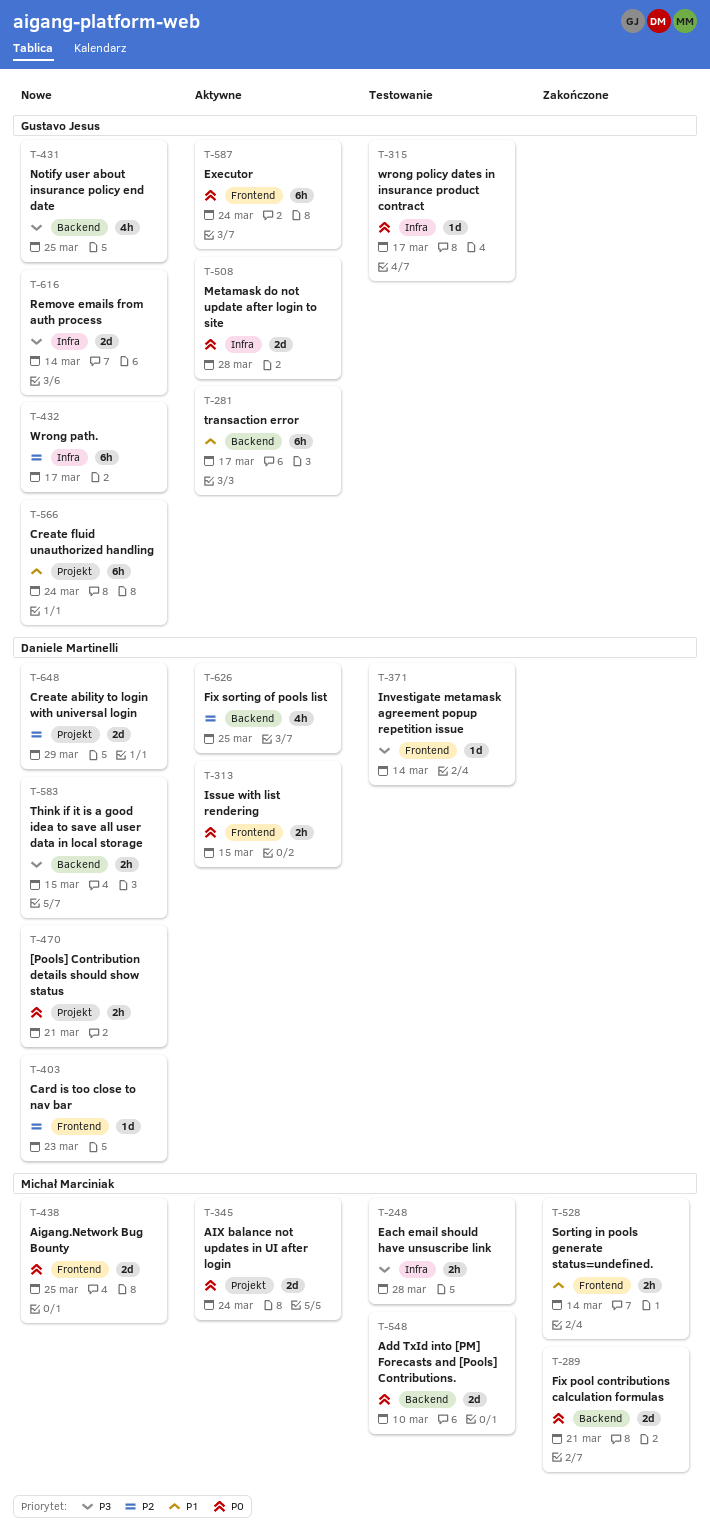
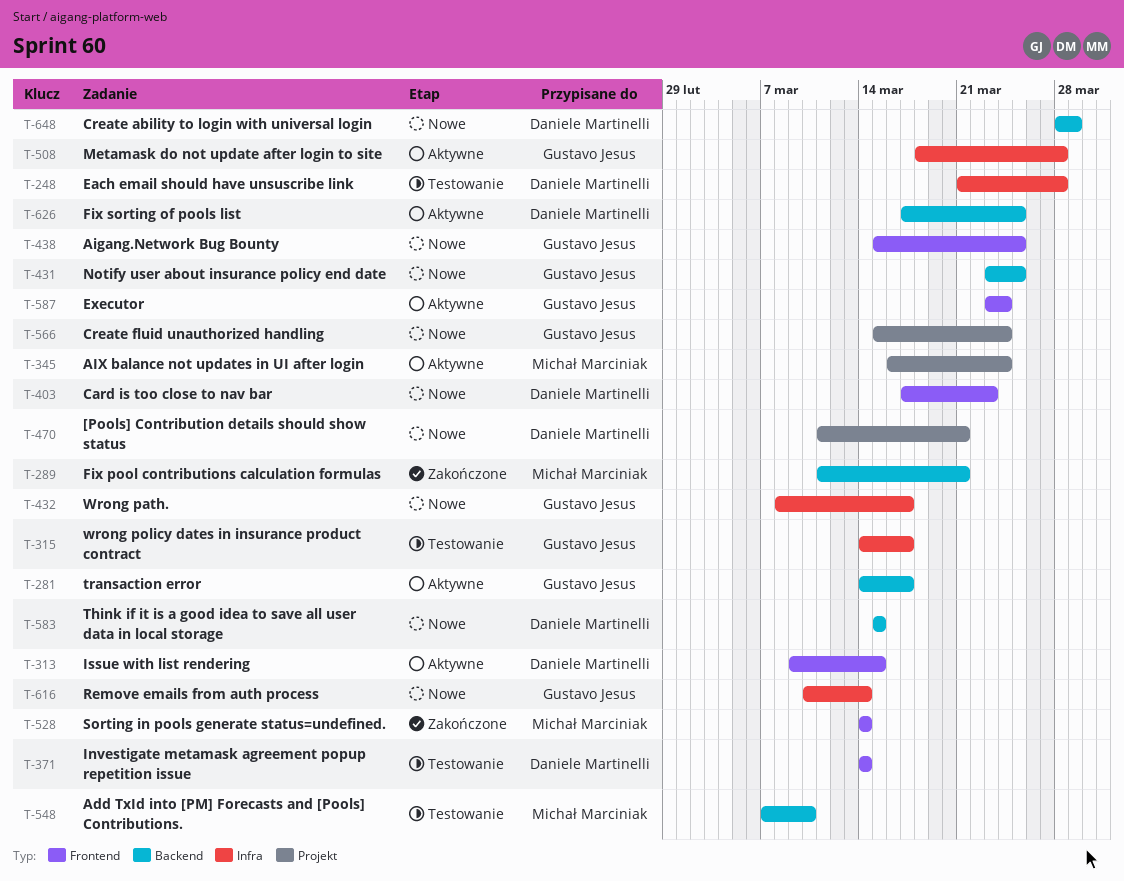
T-248, owner: Michał Marciniak -> Daniele Martinelli
T-438, owner: Michał Marciniak -> Gustavo Jesus
T-648, label: Projekt -> Backend

